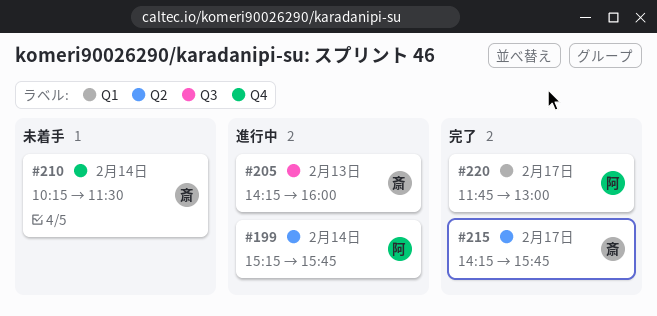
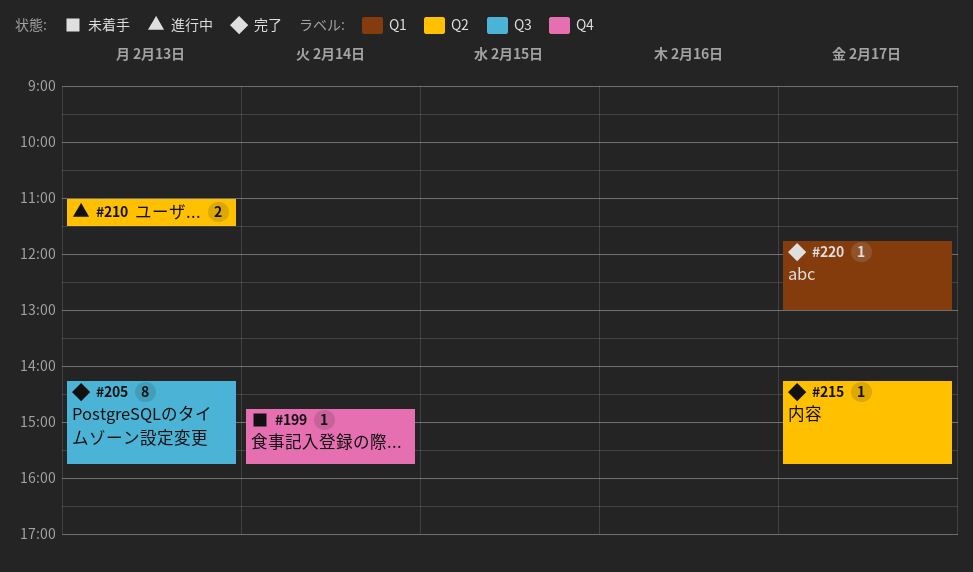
#199, status: 進行中 -> 未着手
#199, label: Q2 -> Q4
#199, begins: 15:15 -> 14:45
#205, status: 進行中 -> 完了
#205, ends: 16:00 -> 15:45
#210, status: 未着手 -> 進行中
#210, label: Q4 -> Q2
#210, day: Feb 14 -> Feb 13
#210, begins: 10:15 -> 11:00

